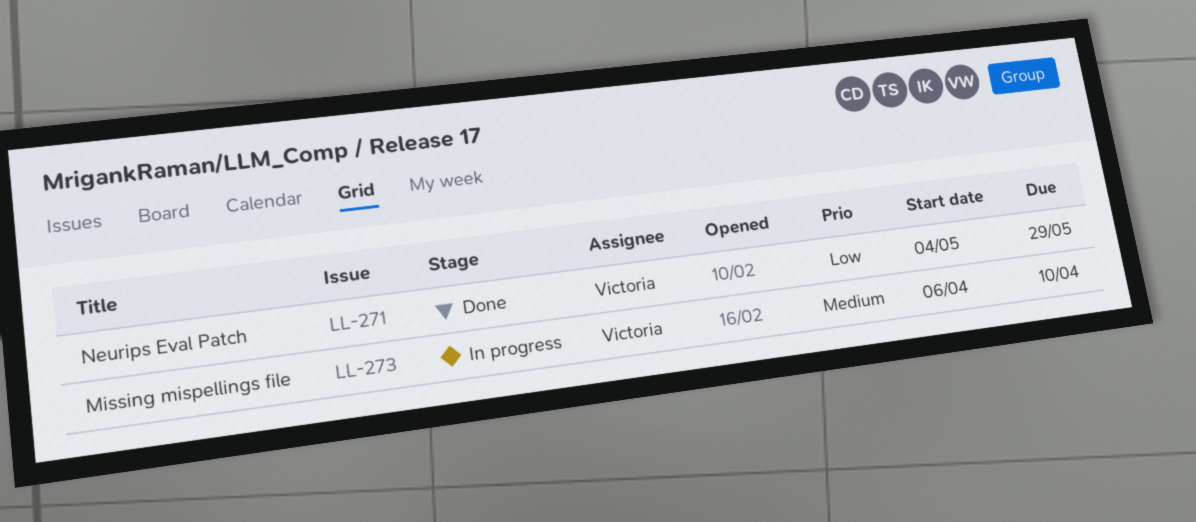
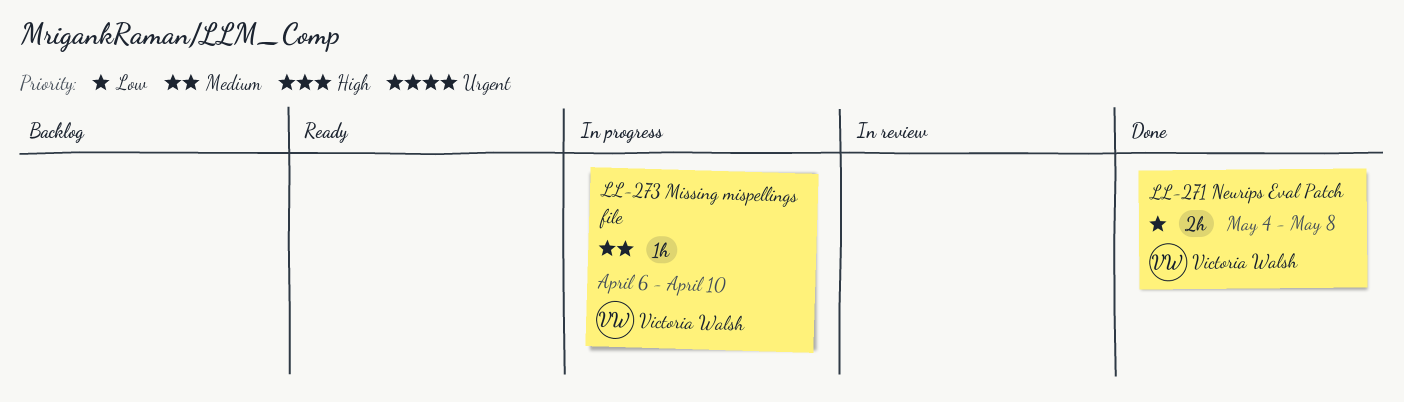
LL-271, due: May 29 -> May 8

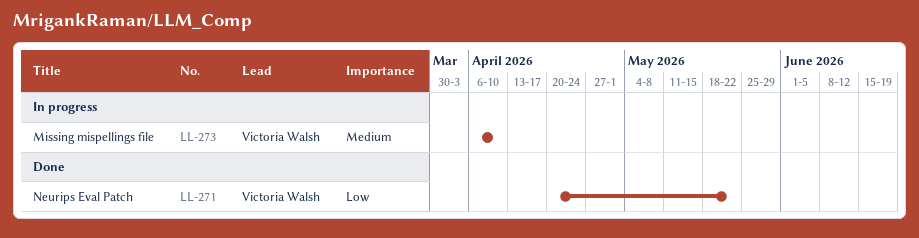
LL-271, start: May 4 -> Apr 20
LL-271, due: May 8 -> May 22

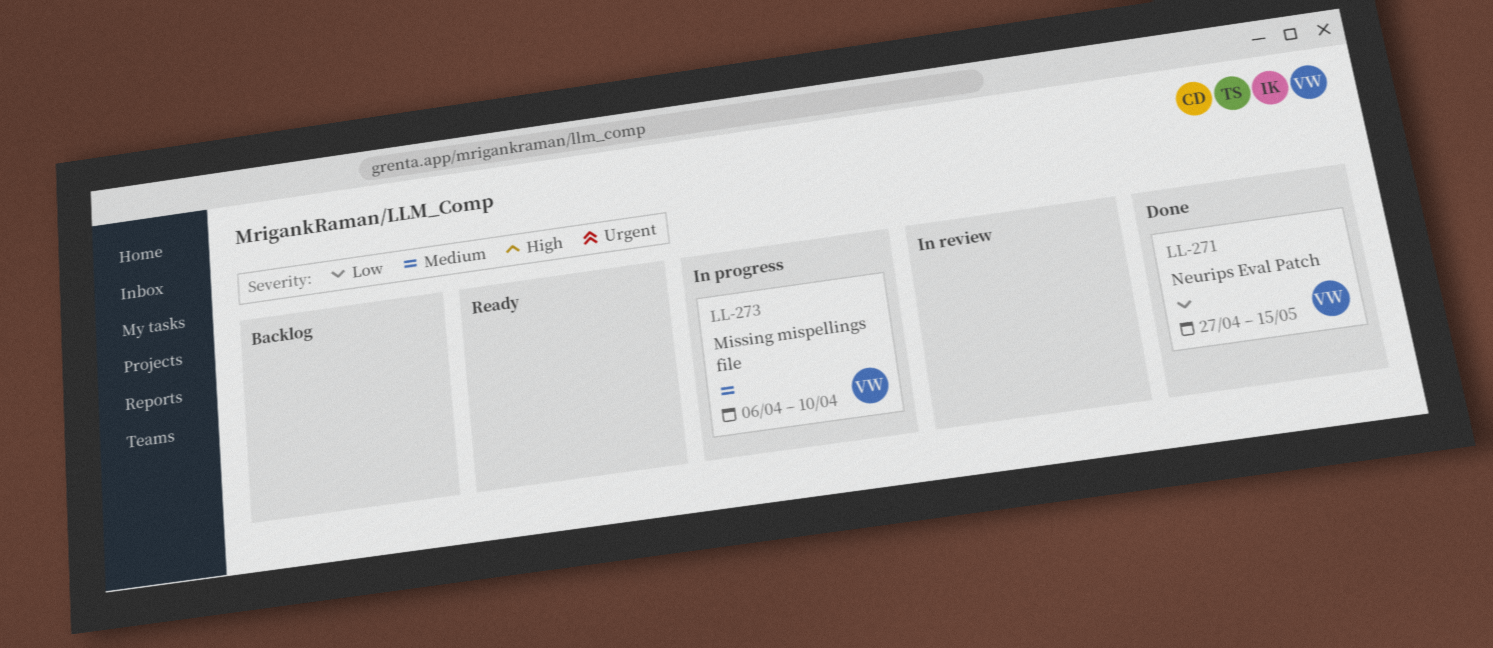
LL-271, start: Apr 20 -> Apr 27
LL-271, due: May 22 -> May 15

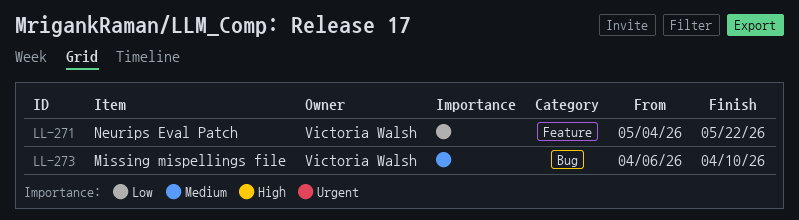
LL-271, start: Apr 27 -> May 4
LL-271, due: May 15 -> May 22

